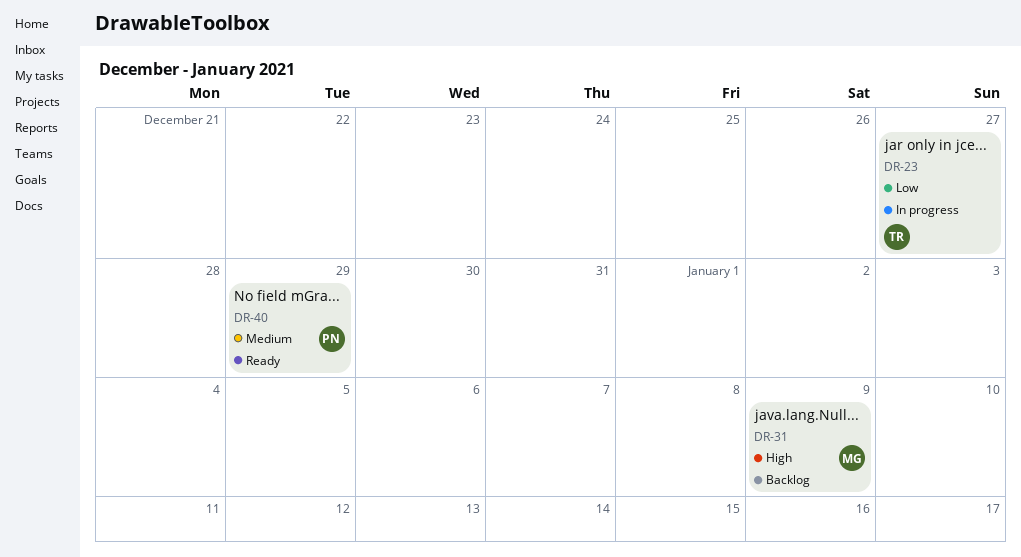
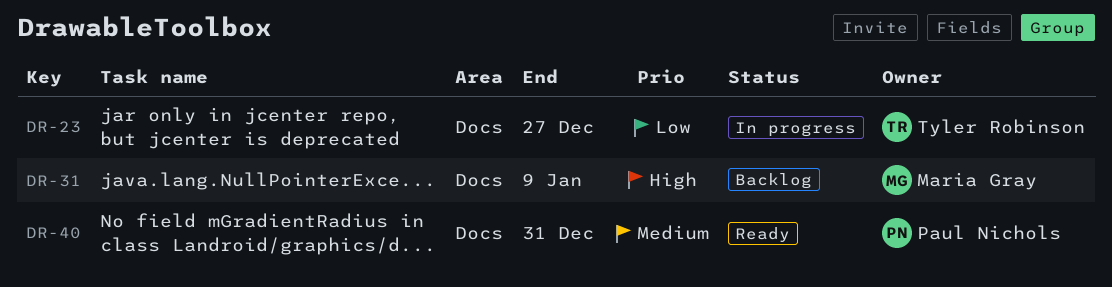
DR-40, due: Dec 29 -> Dec 31

